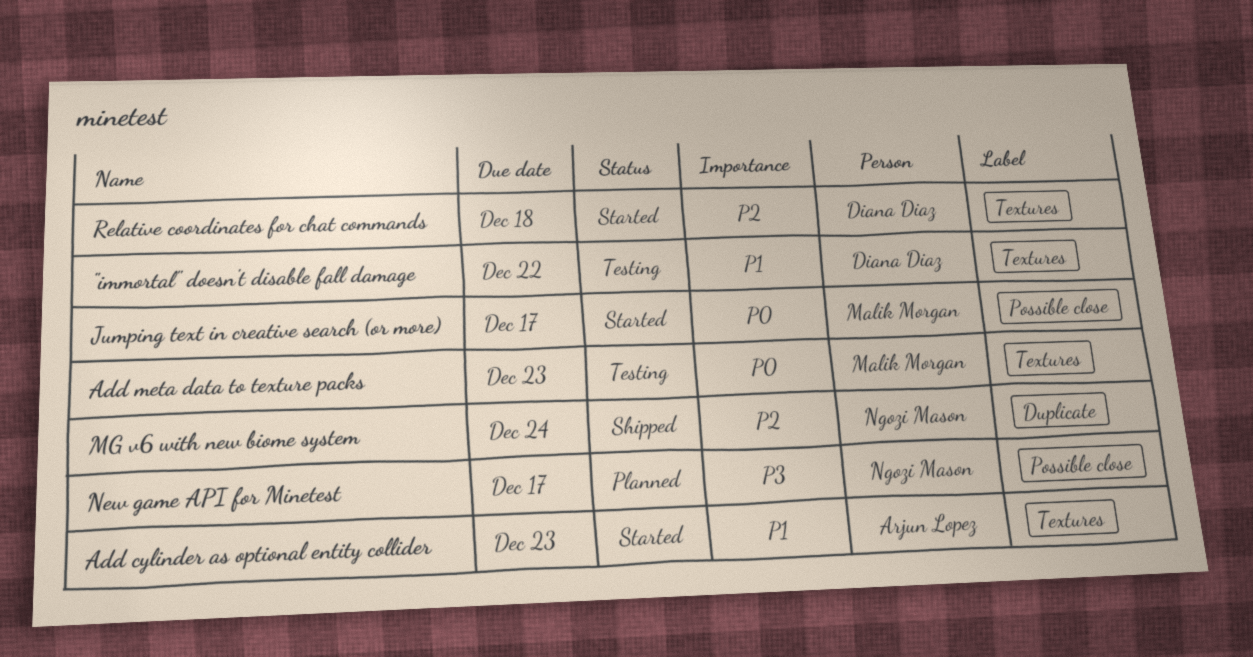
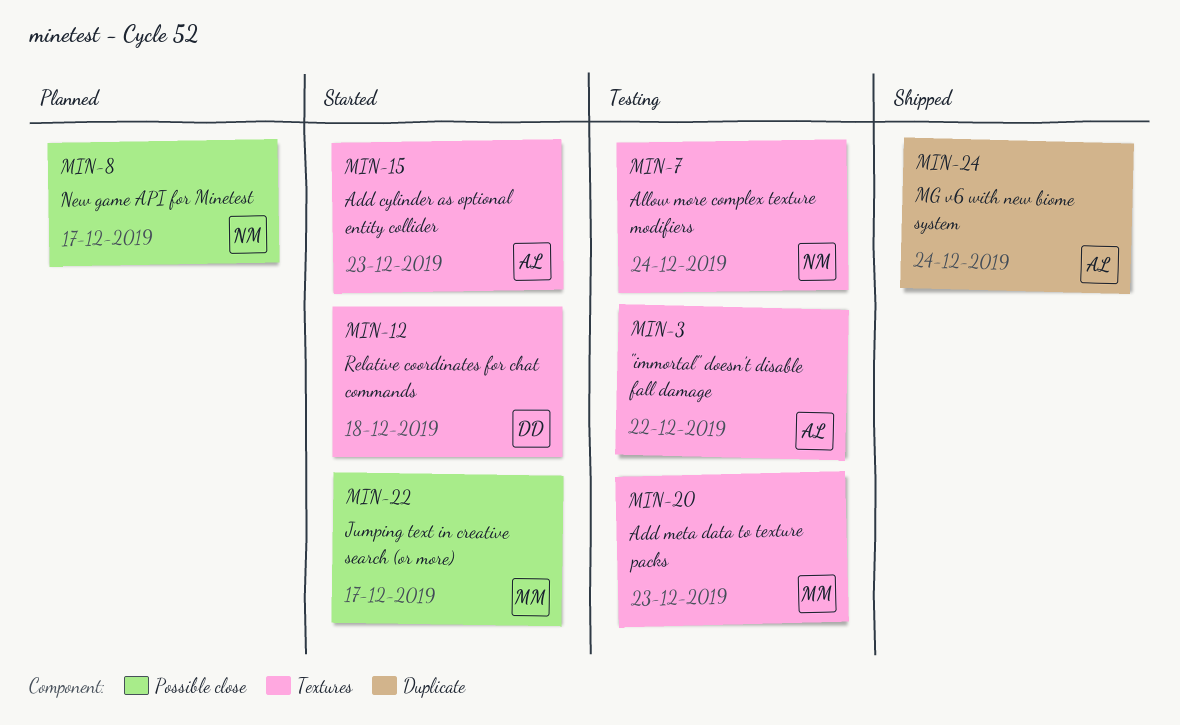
"immortal" doesn't disable fall damage, owner: Diana Diaz -> Arjun Lopez
Allow more complex texture modifiers: none -> present
MG v6 with new biome system, owner: Ngozi Mason -> Arjun Lopez

